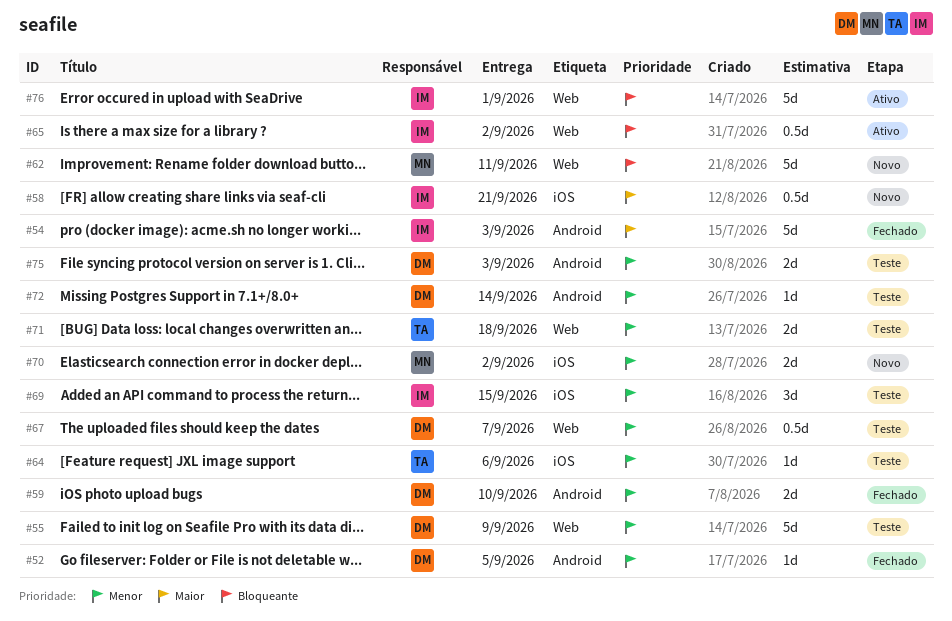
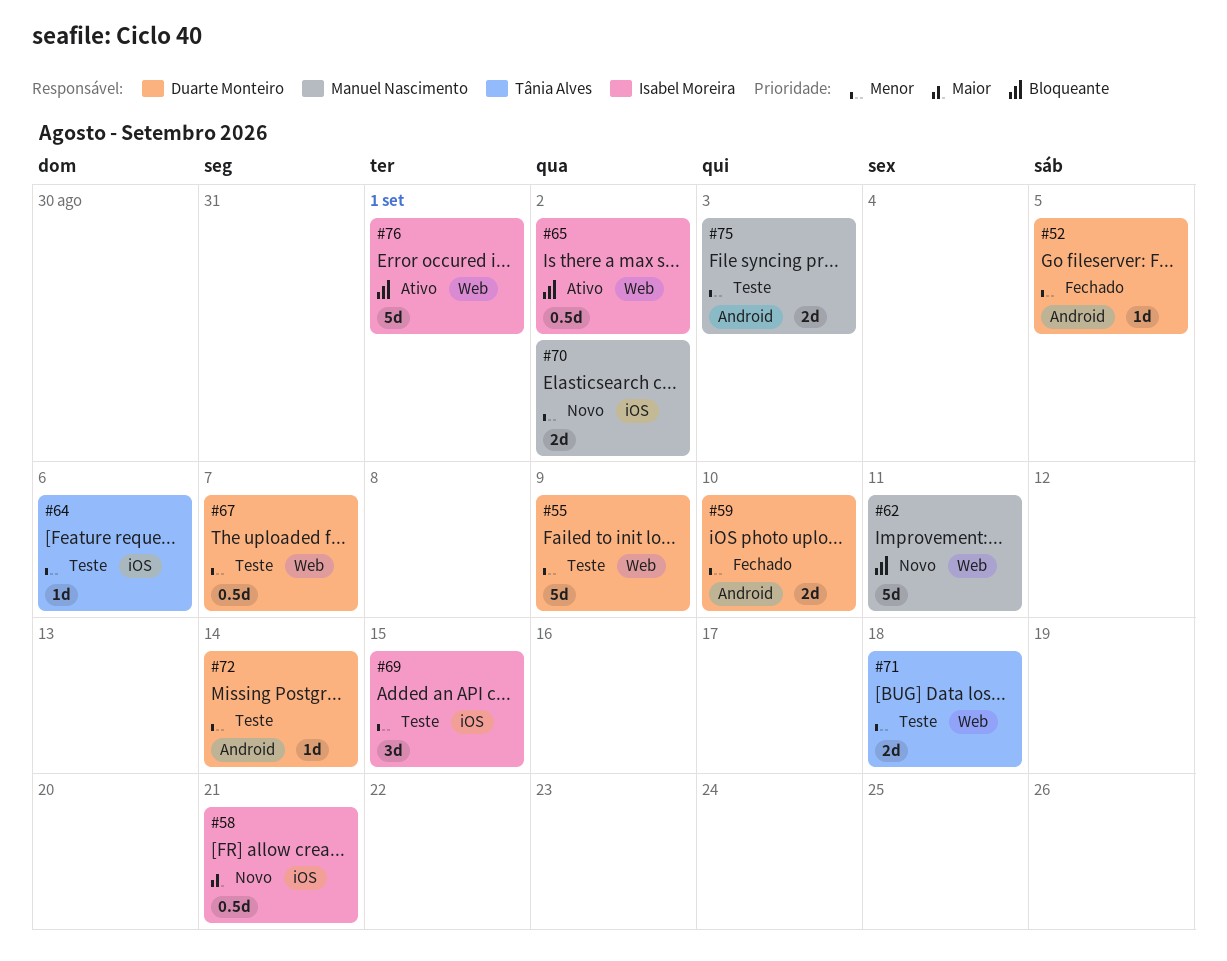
#54: present -> none
#75, owner: Duarte Monteiro -> Manuel Nascimento

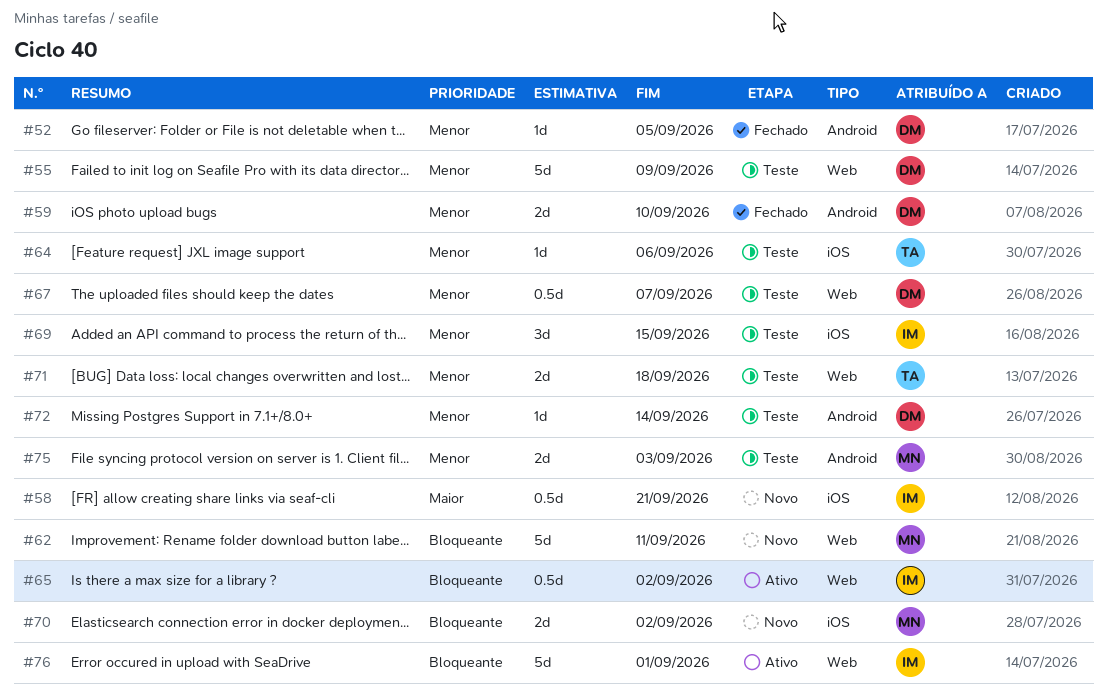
#70, priority: Menor -> Bloqueante

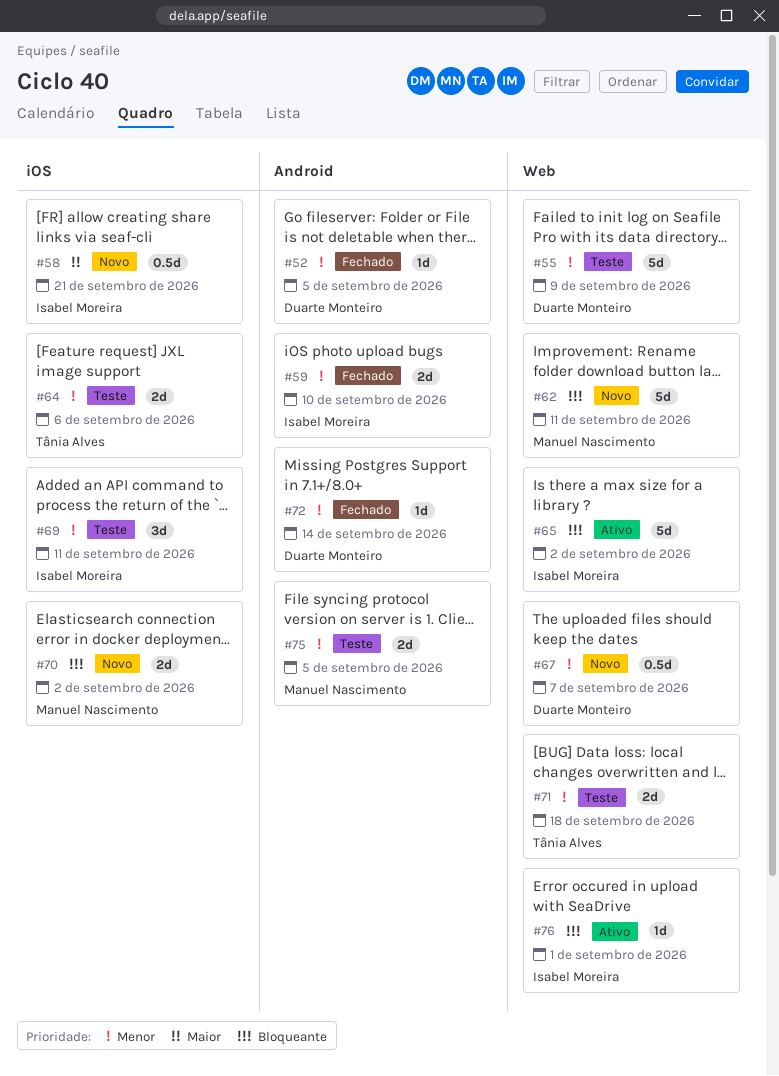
#59, owner: Duarte Monteiro -> Isabel Moreira
#64, estimate: 1d -> 2d
#65, estimate: 0.5d -> 5d
#67, status: Teste -> Novo
#69, due: Sep 15 -> Sep 11
#72, status: Teste -> Fechado
#75, due: Sep 3 -> Sep 5
#76, estimate: 5d -> 1d

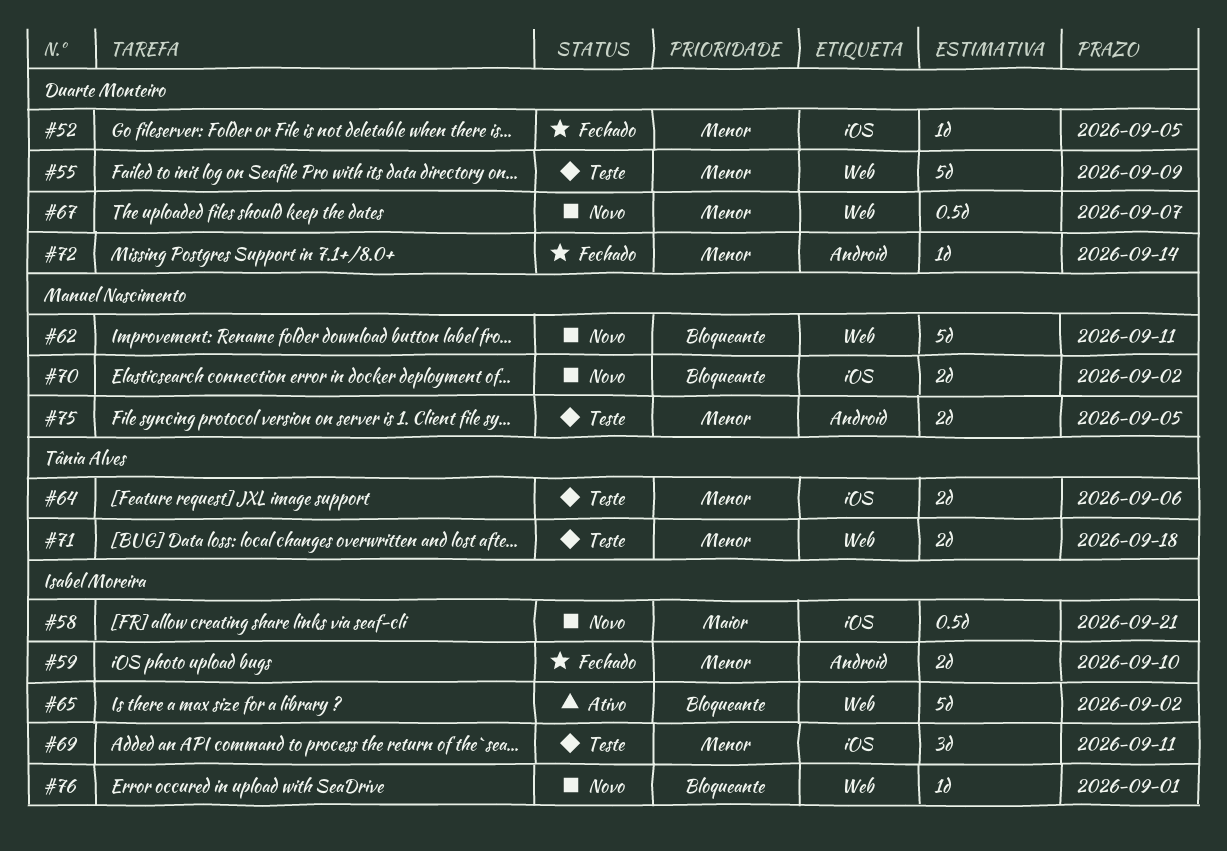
#52, label: Android -> iOS
#76, status: Ativo -> Novo

